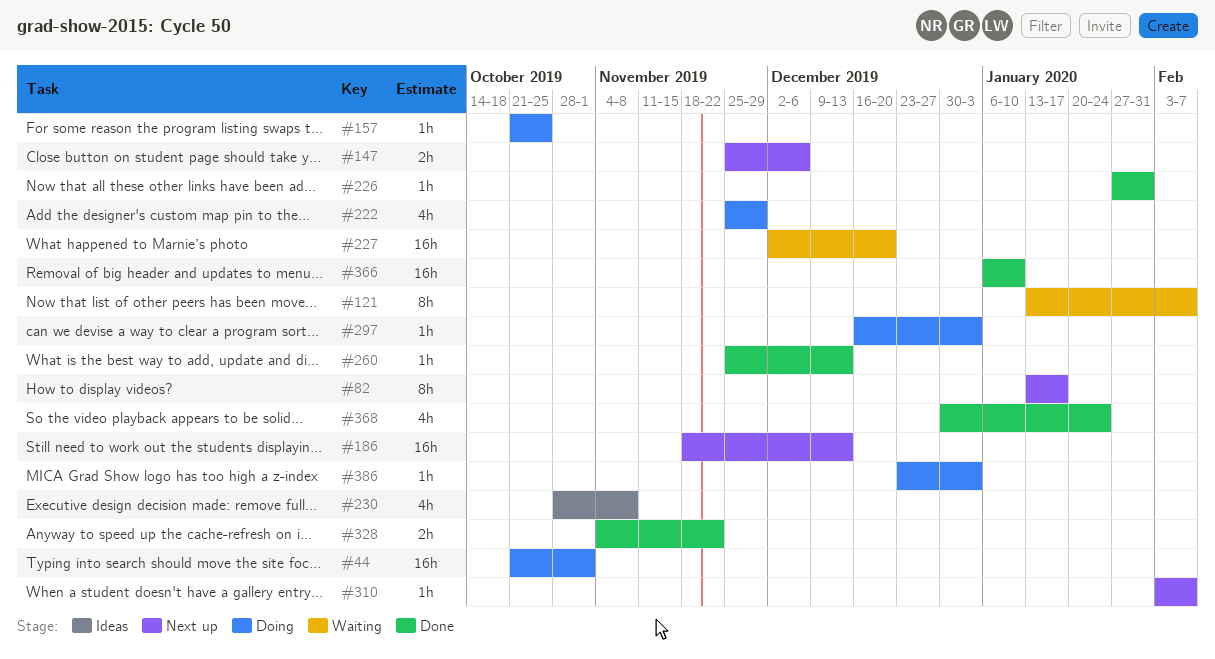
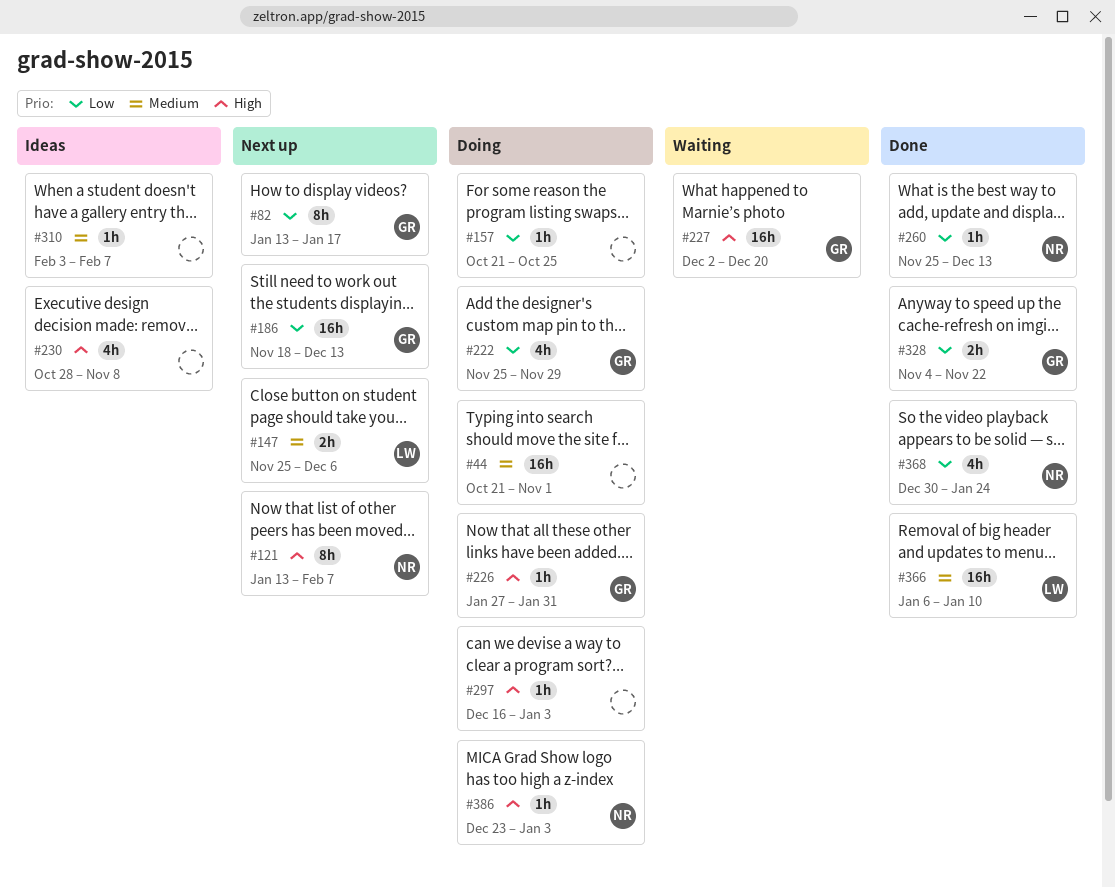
#121, status: Waiting -> Next up
#226, status: Done -> Doing
#310, status: Next up -> Ideas

